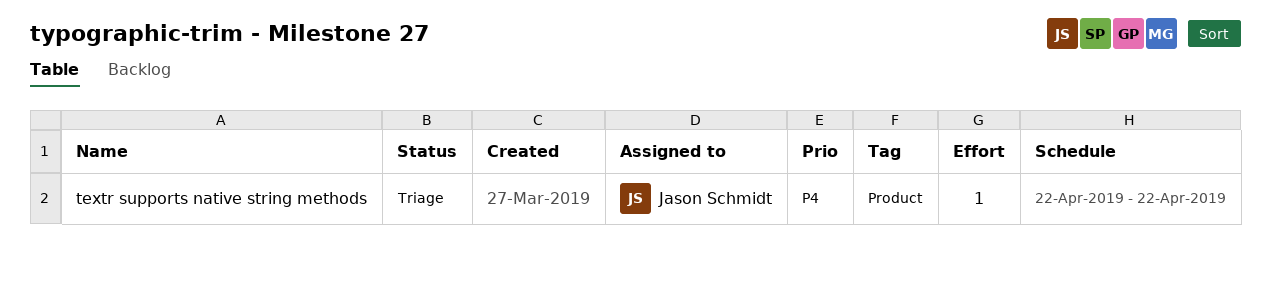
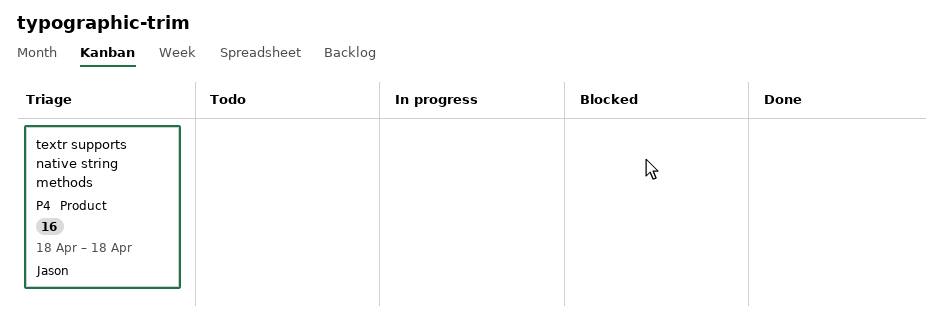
textr supports native string methods, estimate: 1 -> 16
textr supports native string methods, start: Apr 22 -> Apr 18
textr supports native string methods, due: Apr 22 -> Apr 18

